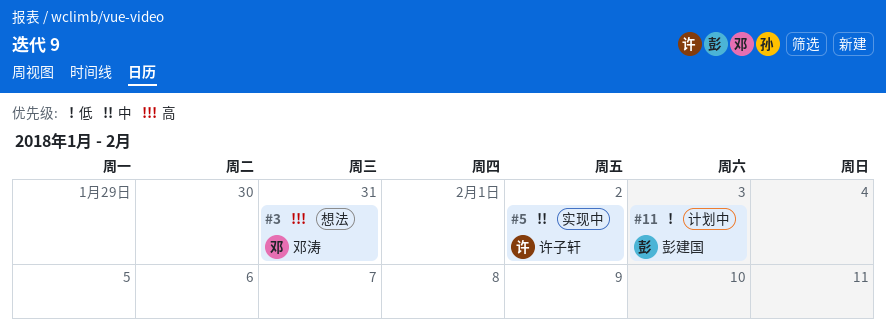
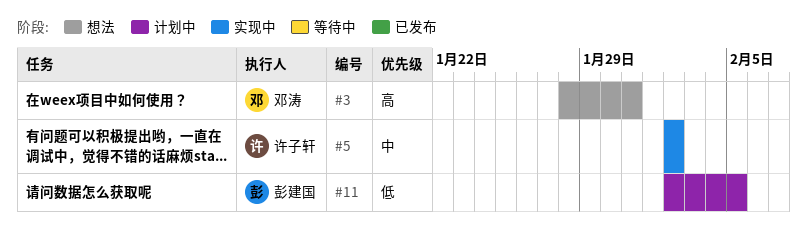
#11, due: Feb 3 -> Feb 5

